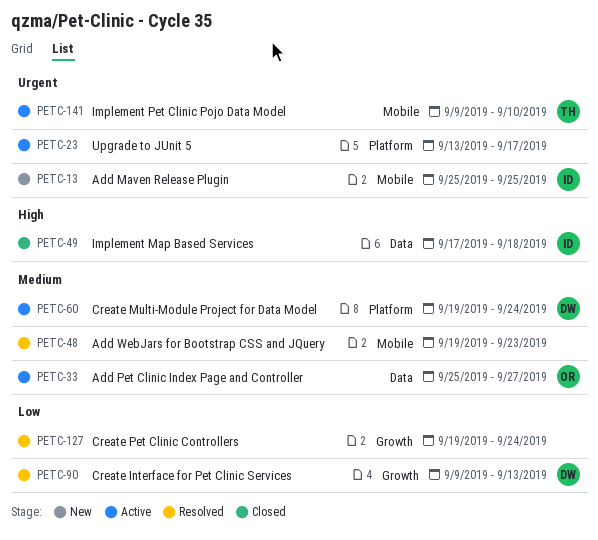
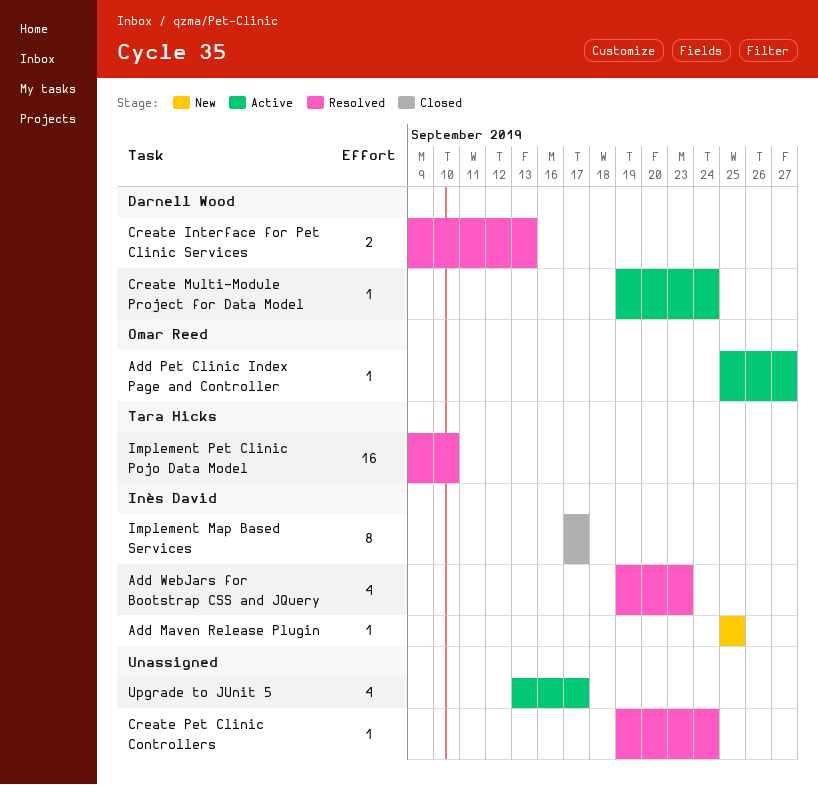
Add WebJars for Bootstrap CSS and JQuery, owner: none -> Inès David
Implement Map Based Services, due: Sep 18 -> Sep 17
Implement Pet Clinic Pojo Data Model, status: Active -> Resolved

